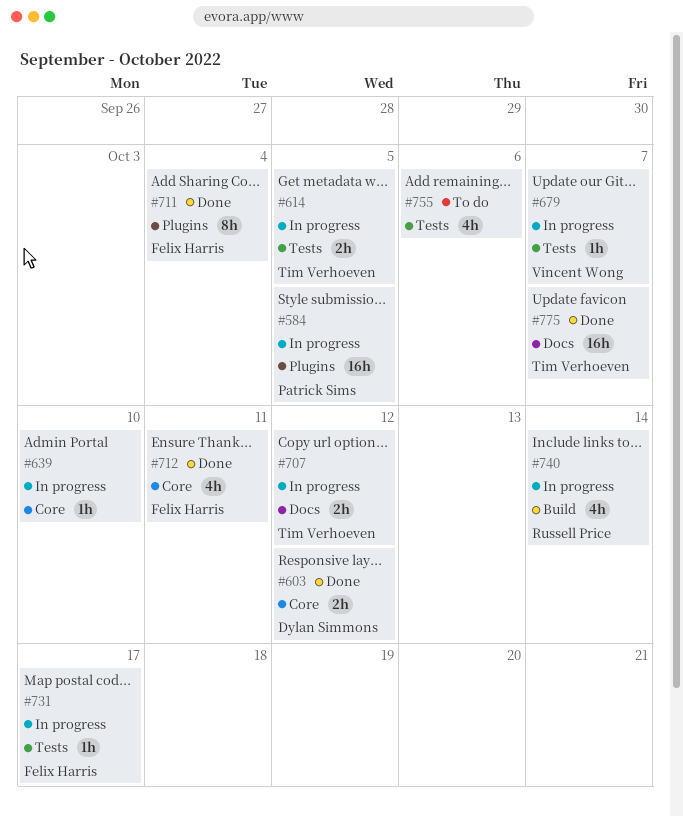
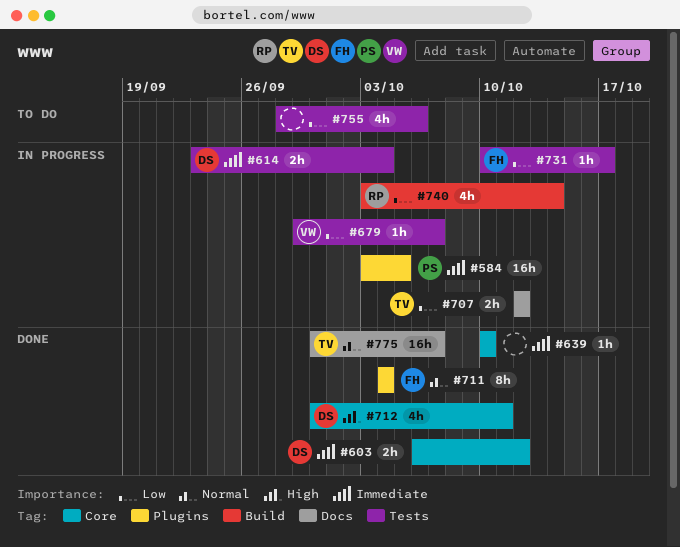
#614, owner: Tim Verhoeven -> Dylan Simmons
#614, due: Oct 5 -> Oct 4
#639, status: In progress -> Done
#712, owner: Felix Harris -> Dylan Simmons

